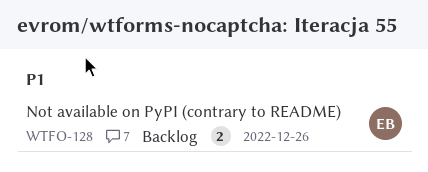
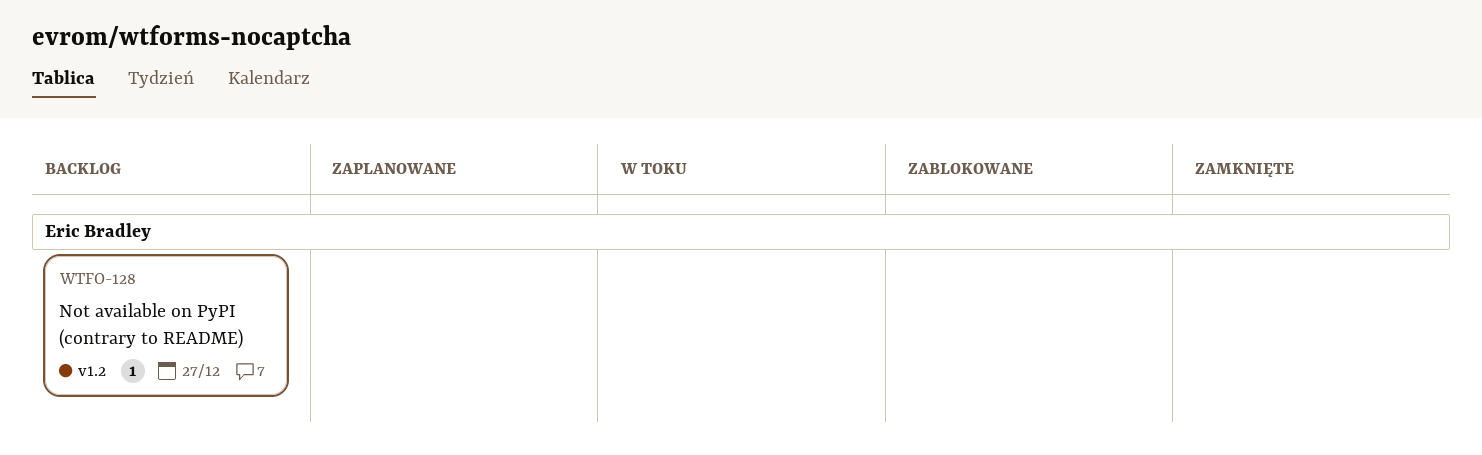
WTFO-128, estimate: 2 -> 1
WTFO-128, due: Dec 26 -> Dec 27

